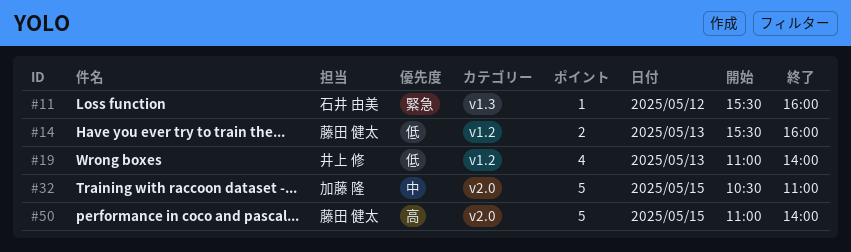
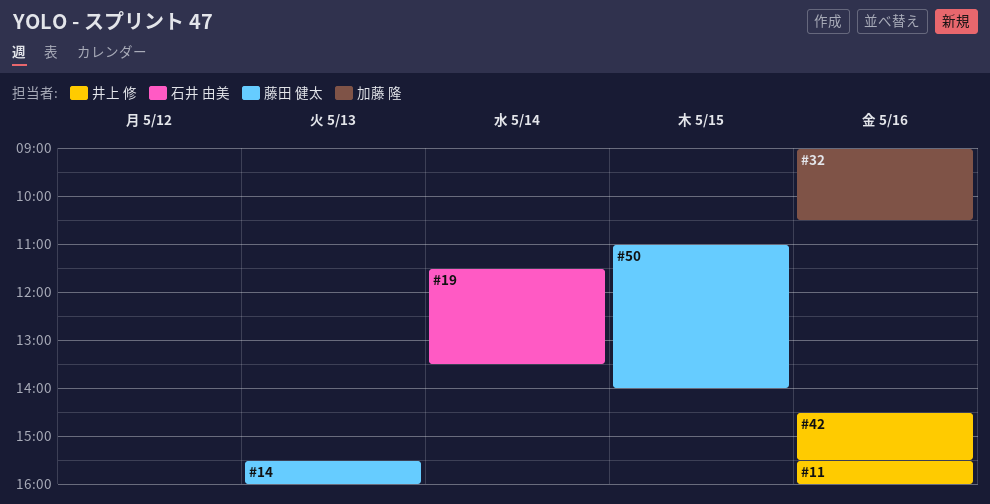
#11, owner: 石井 由美 -> 井上 修
#11, day: May 12 -> May 16
#19, owner: 井上 修 -> 石井 由美
#19, day: May 13 -> May 14
#19, begins: 11:00 -> 11:30
#19, ends: 14:00 -> 13:30
#32, day: May 15 -> May 16
#32, begins: 10:30 -> 09:00
#32, ends: 11:00 -> 10:30
#42: none -> present

